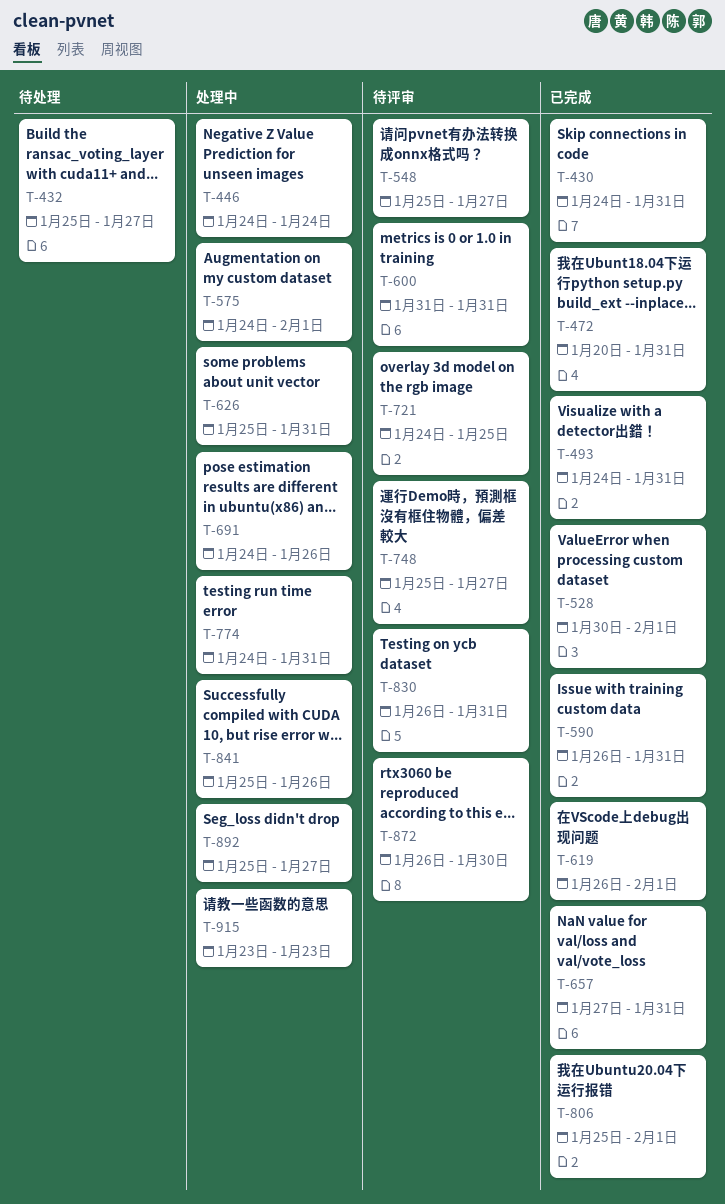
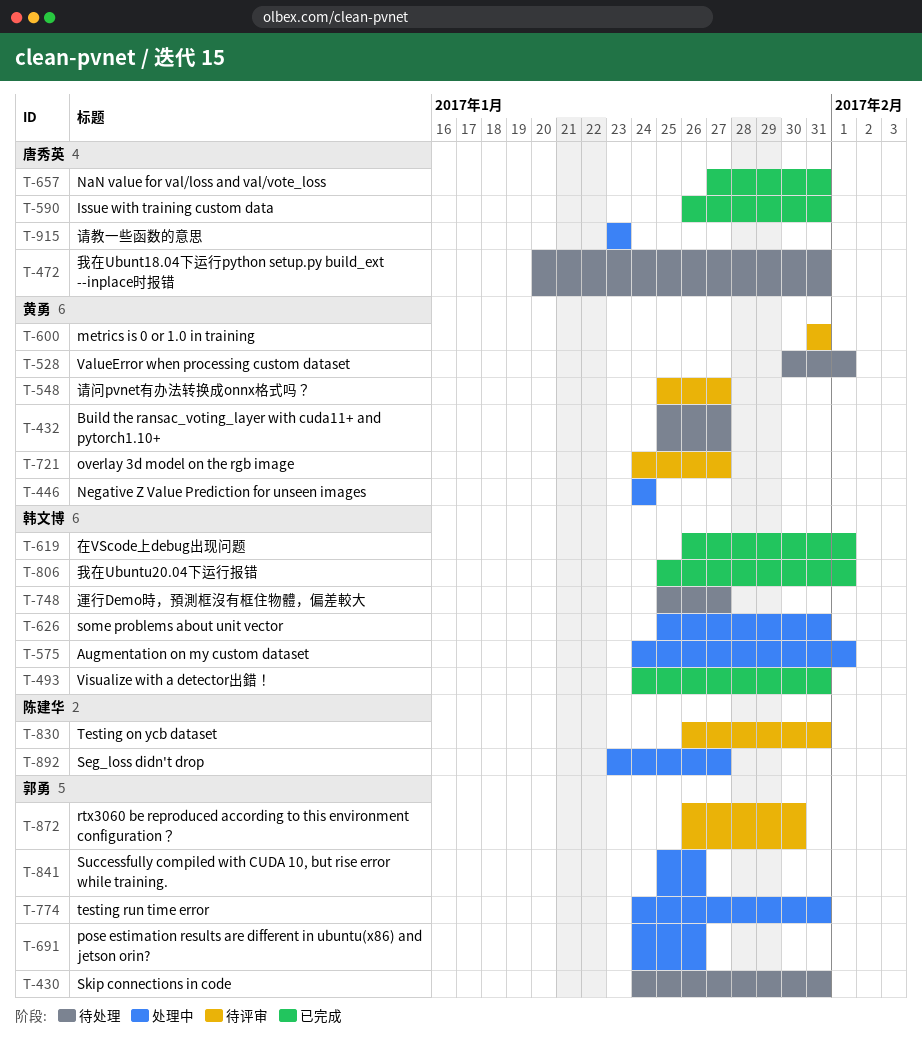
T-430, status: 已完成 -> 待处理
T-472, status: 已完成 -> 待处理
T-528, status: 已完成 -> 待处理
T-721, due: Jan 25 -> Jan 27
T-748, status: 待评审 -> 待处理
T-892, start: Jan 25 -> Jan 23

